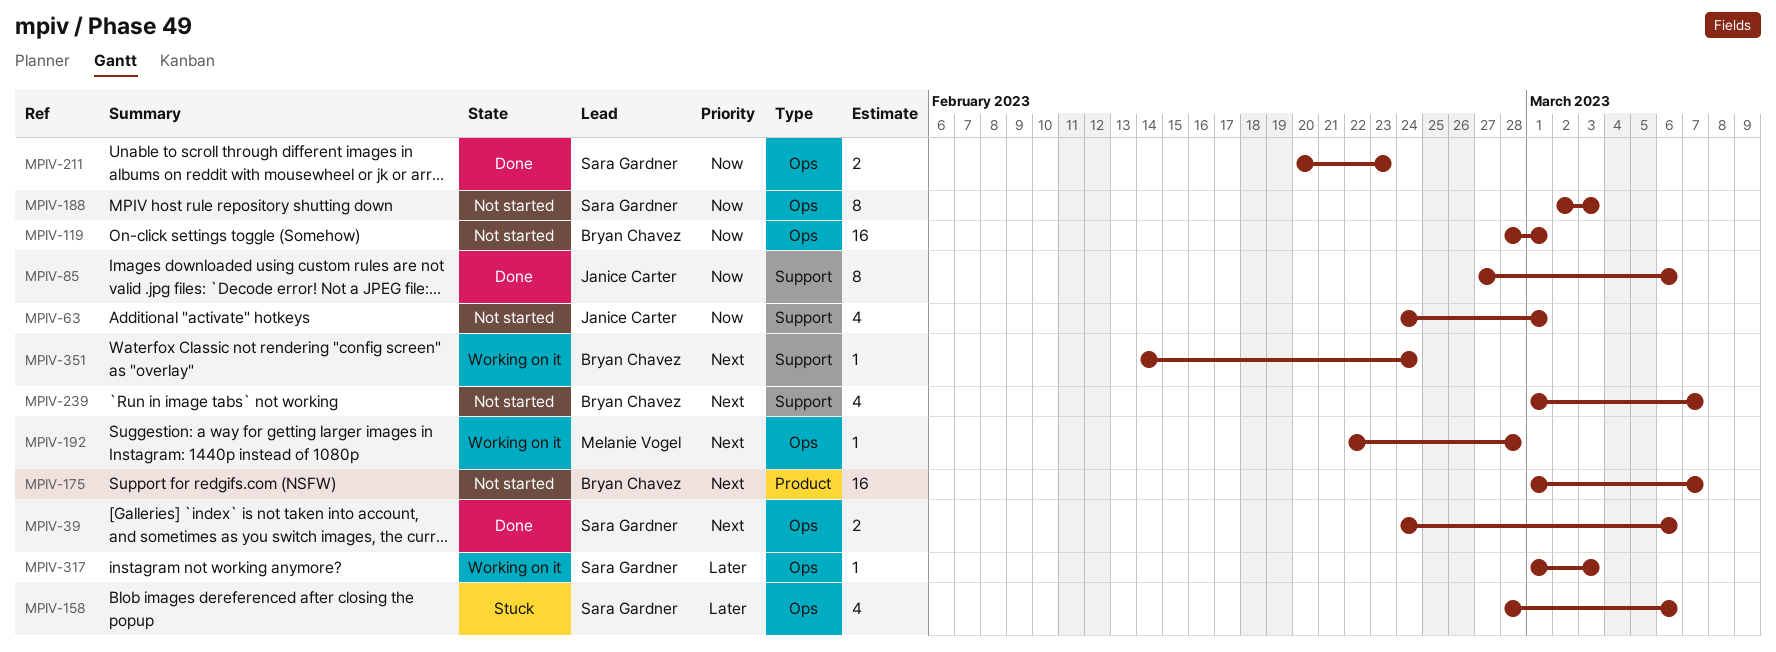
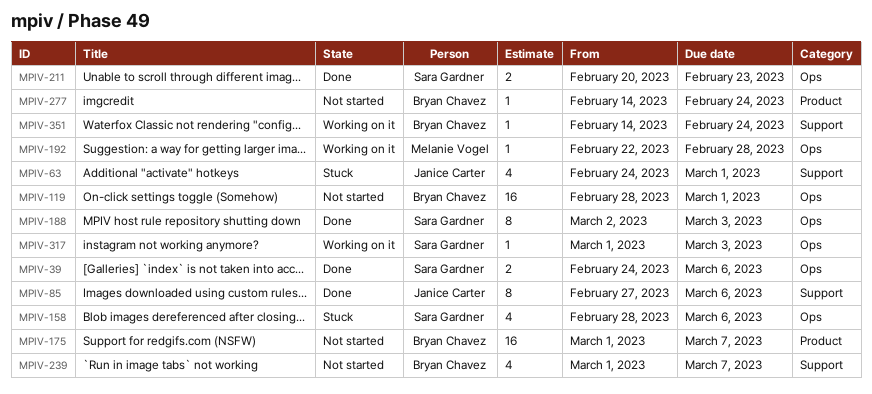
MPIV-63, status: Not started -> Stuck
MPIV-188, status: Not started -> Done
MPIV-277: none -> present

